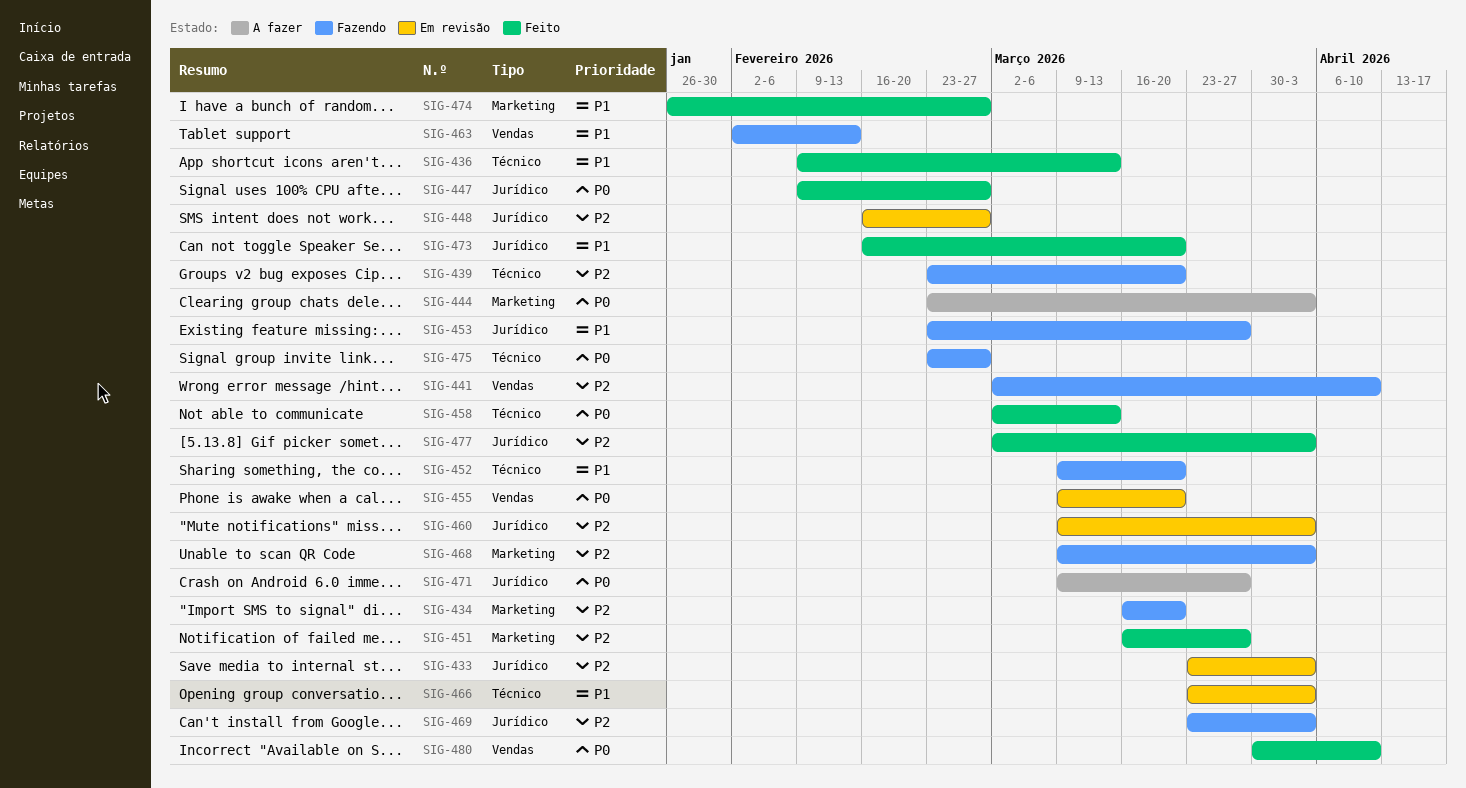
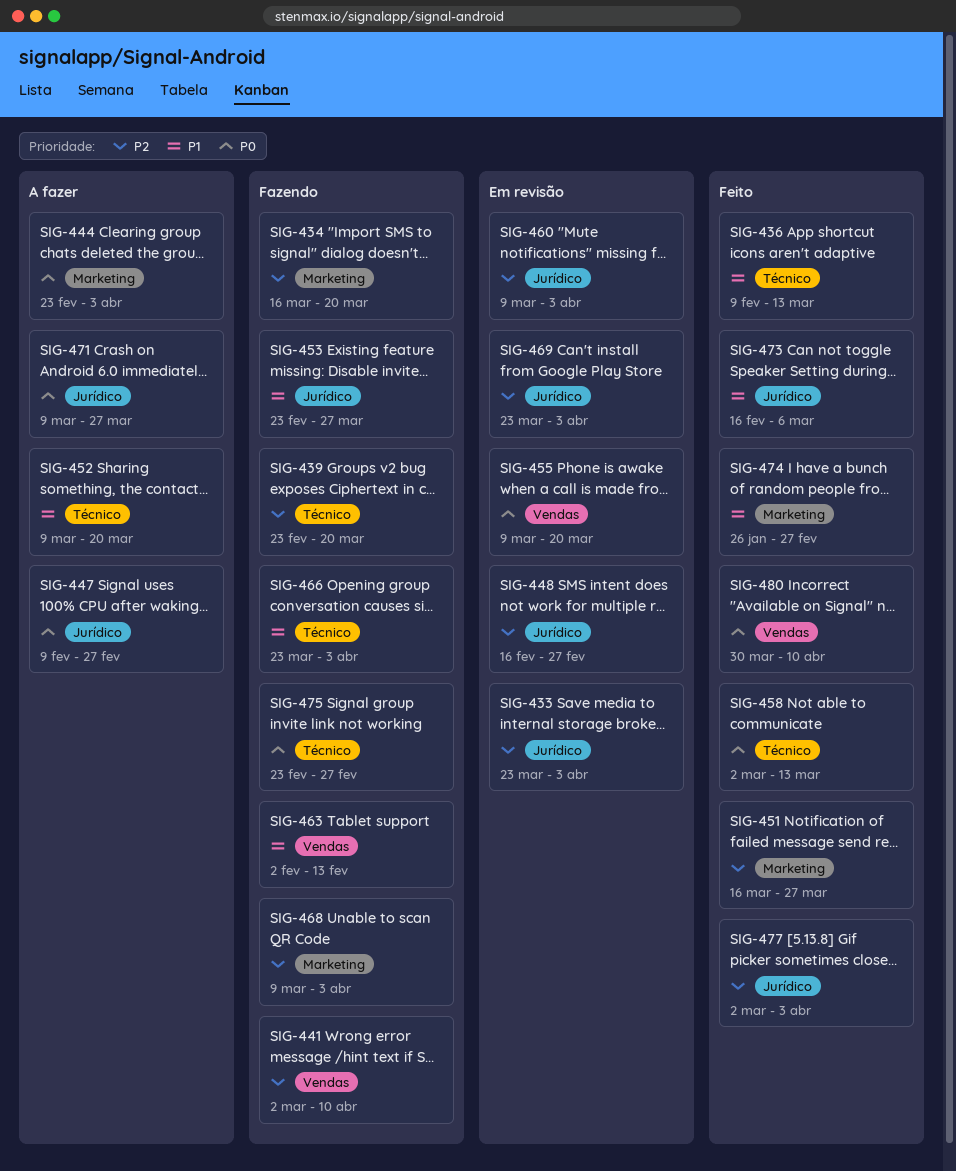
SIG-447, status: Feito -> A fazer
SIG-452, status: Fazendo -> A fazer
SIG-466, status: Em revisão -> Fazendo
SIG-469, status: Fazendo -> Em revisão
SIG-473, due: Mar 20 -> Mar 6

